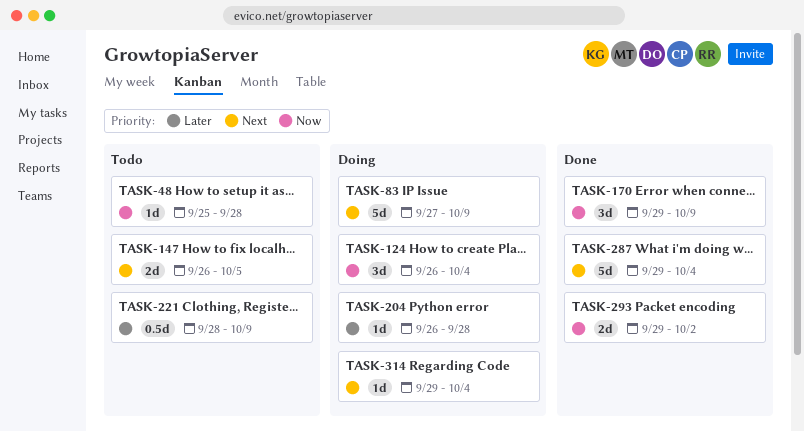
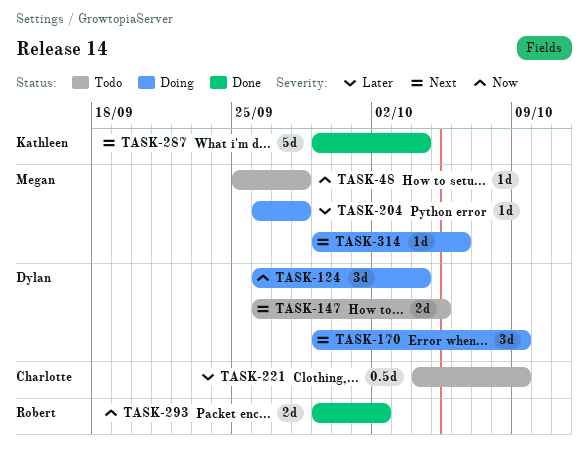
TASK-83: present -> none
TASK-170, status: Done -> Doing
TASK-170, priority: Now -> Next
TASK-221, start: Sep 28 -> Oct 4
TASK-314, due: Oct 4 -> Oct 6

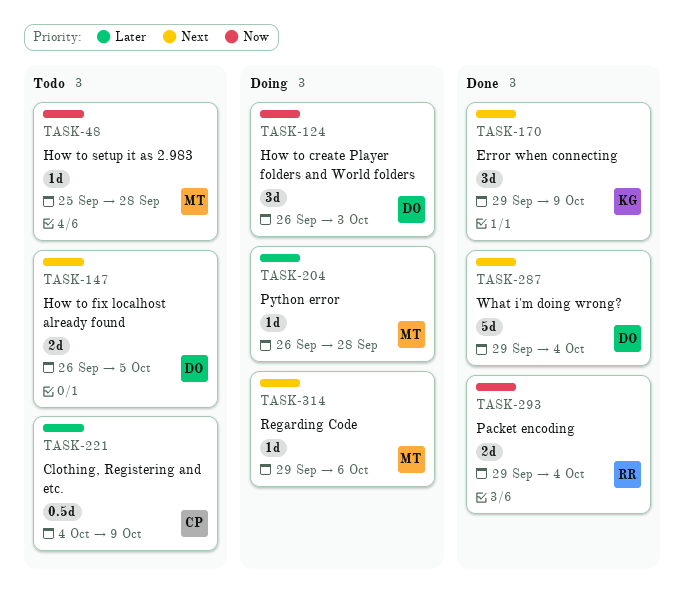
TASK-124, due: Oct 4 -> Oct 3
TASK-170, status: Doing -> Done
TASK-170, owner: Dylan -> Kathleen
TASK-287, owner: Kathleen -> Dylan
TASK-293, due: Oct 2 -> Oct 4

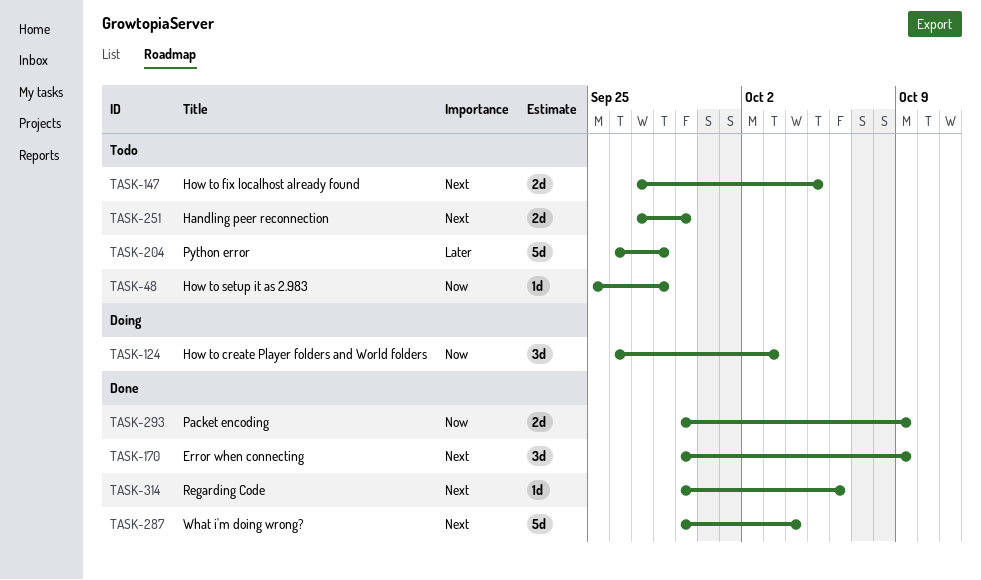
TASK-147, start: Sep 26 -> Sep 27
TASK-204, status: Doing -> Todo
TASK-204, estimate: 1d -> 5d
TASK-221: present -> none
TASK-251: none -> present
TASK-293, due: Oct 4 -> Oct 9
TASK-314, status: Doing -> Done

